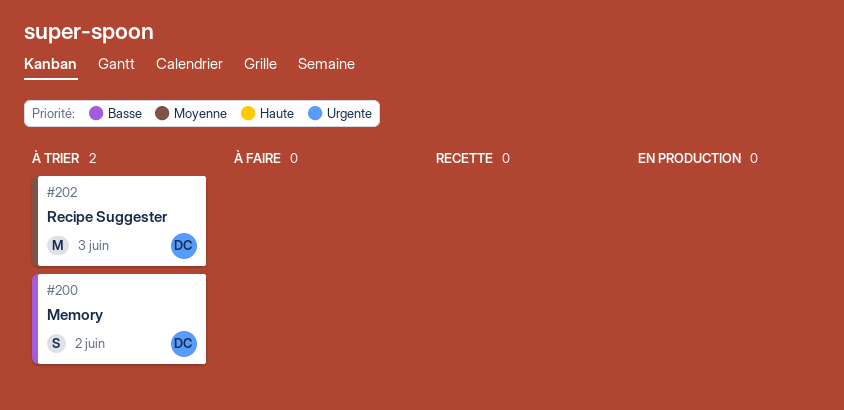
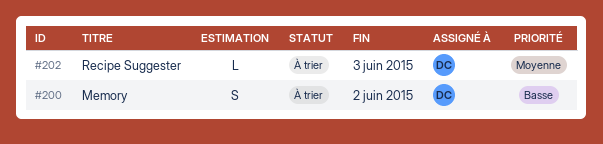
#202, estimate: M -> L

